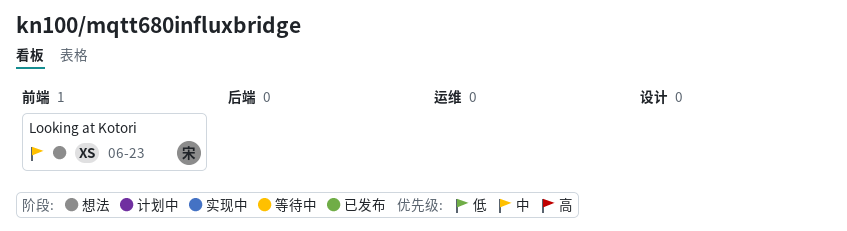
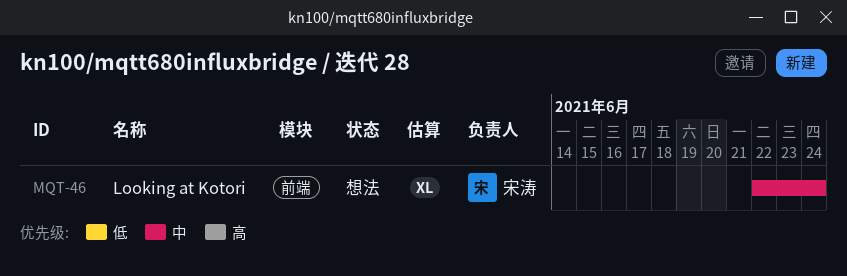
Looking at Kotori, estimate: XS -> XL
Looking at Kotori, due: Jun 23 -> Jun 24

